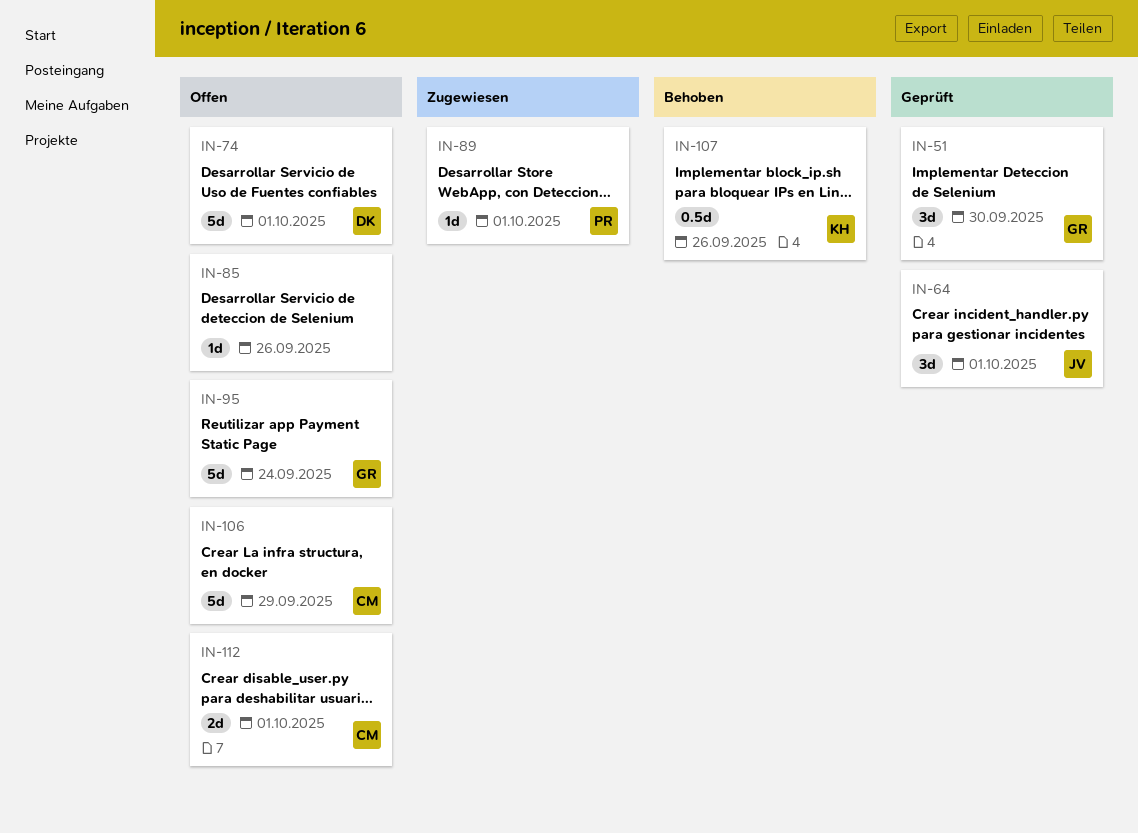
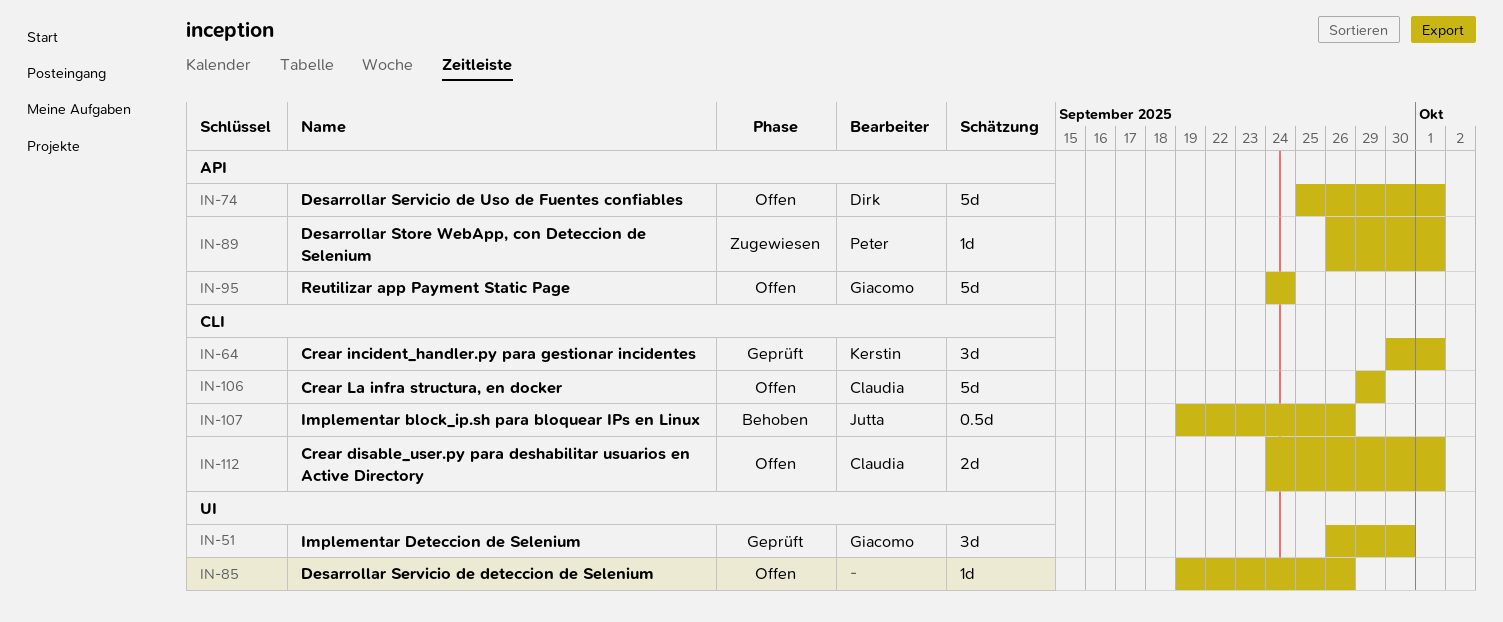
IN-64, owner: Jutta -> Kerstin
IN-107, owner: Kerstin -> Jutta

